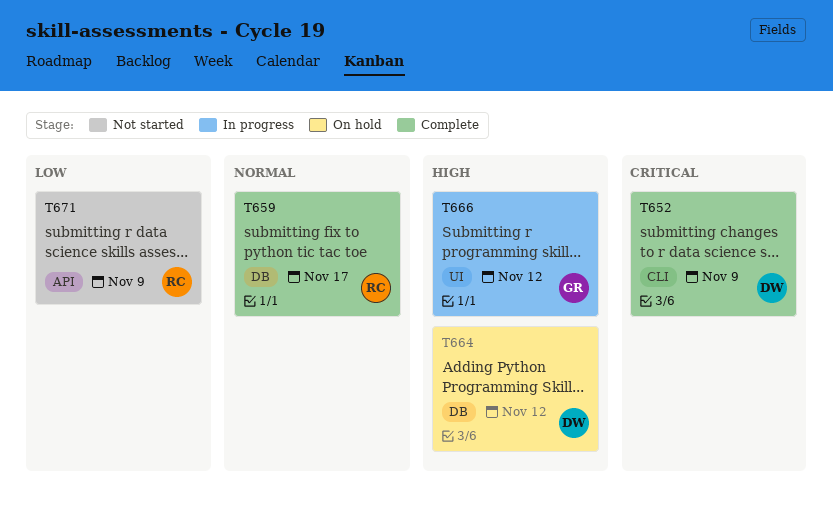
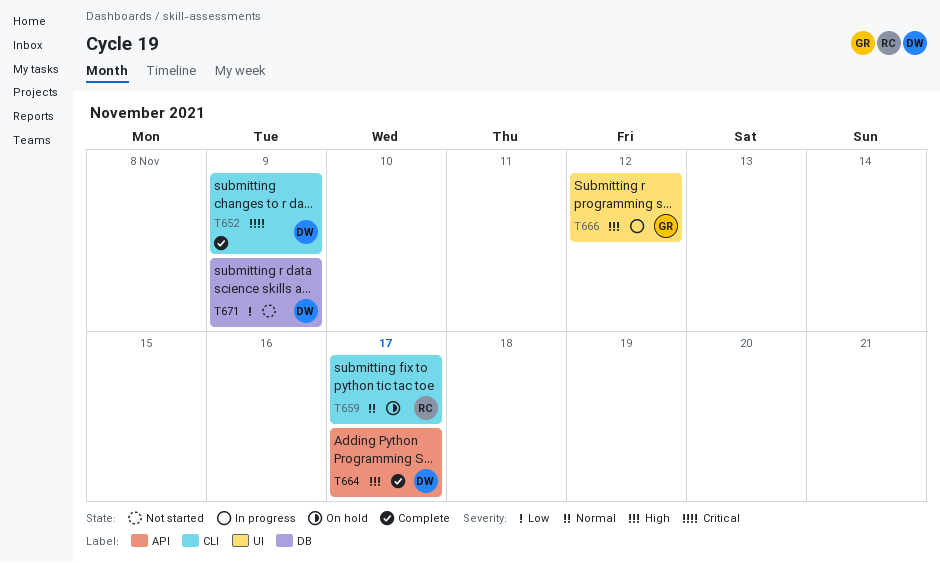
T659, status: Complete -> On hold
T659, label: DB -> CLI
T664, status: On hold -> Complete
T664, label: DB -> API
T664, due: Nov 12 -> Nov 17
T671, owner: RC -> DW
T671, label: API -> DB

